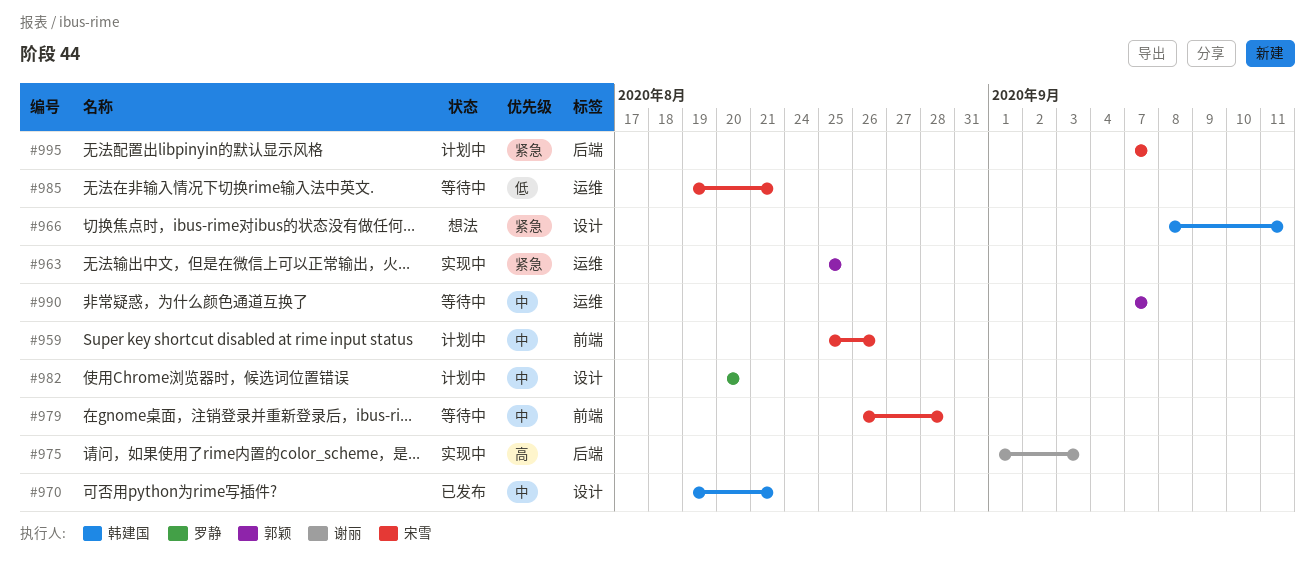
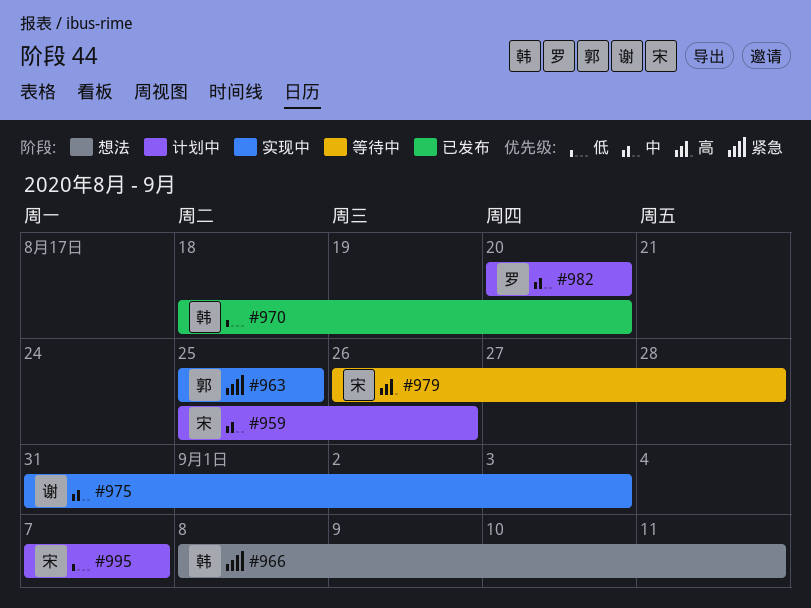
#970, priority: 中 -> 低
#970, start: Aug 19 -> Aug 18
#970, due: Aug 21 -> Aug 20
#975, priority: 高 -> 中
#975, start: Sep 1 -> Aug 31
#979, priority: 中 -> 高
#985: present -> none
#990: present -> none
#995, priority: 紧急 -> 低

